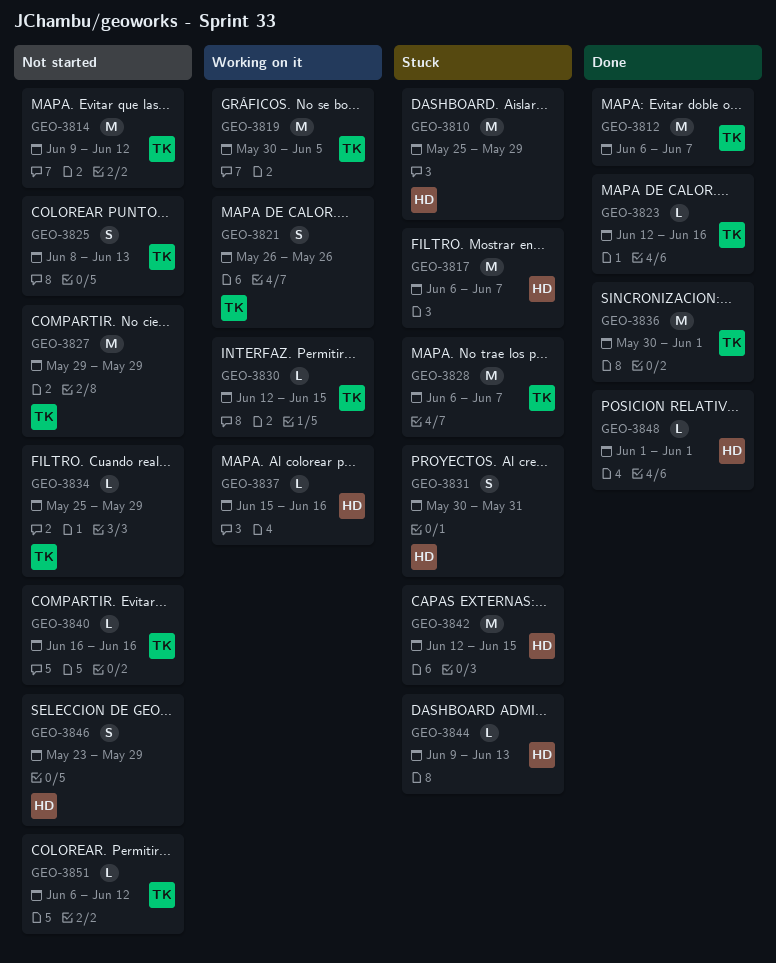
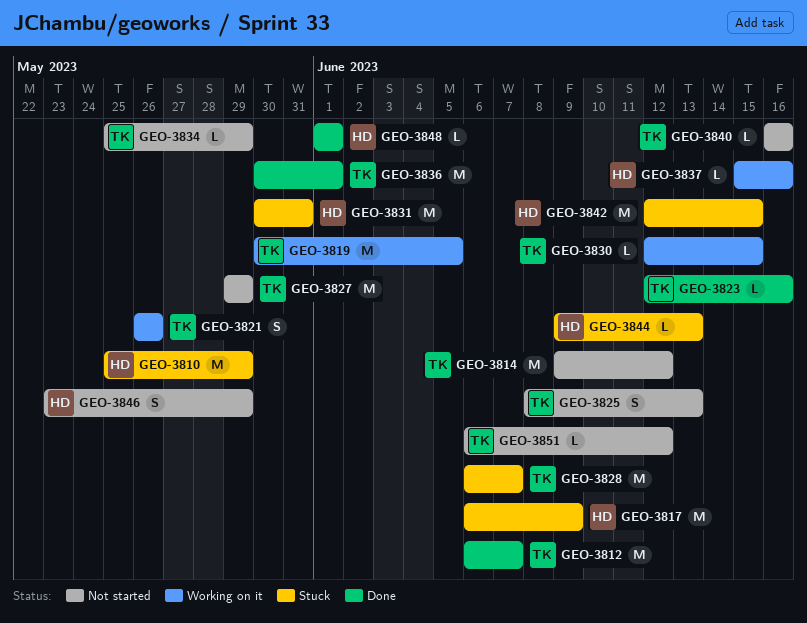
GEO-3817, due: Jun 7 -> Jun 9
GEO-3831, estimate: S -> M

